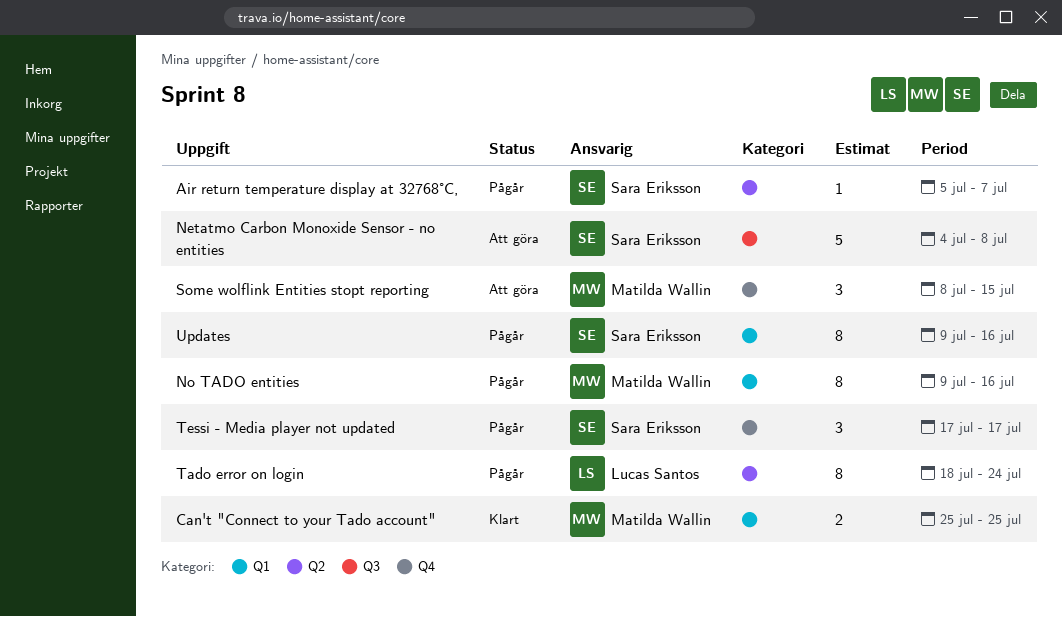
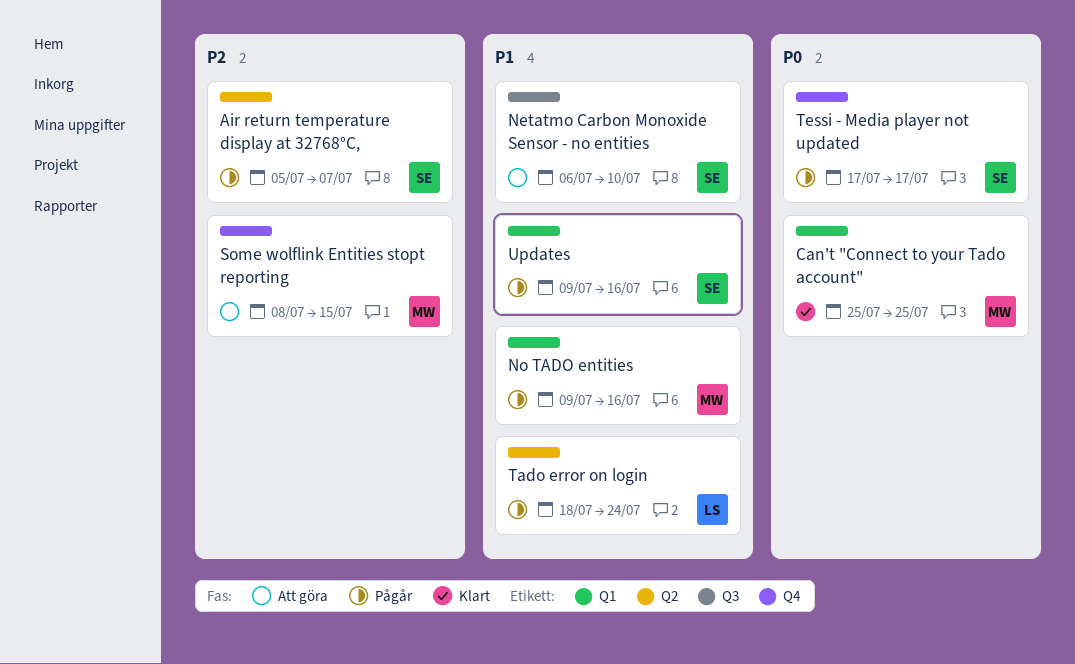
Netatmo Carbon Monoxide Sensor - no entities, start: Jul 4 -> Jul 6
Netatmo Carbon Monoxide Sensor - no entities, due: Jul 8 -> Jul 10

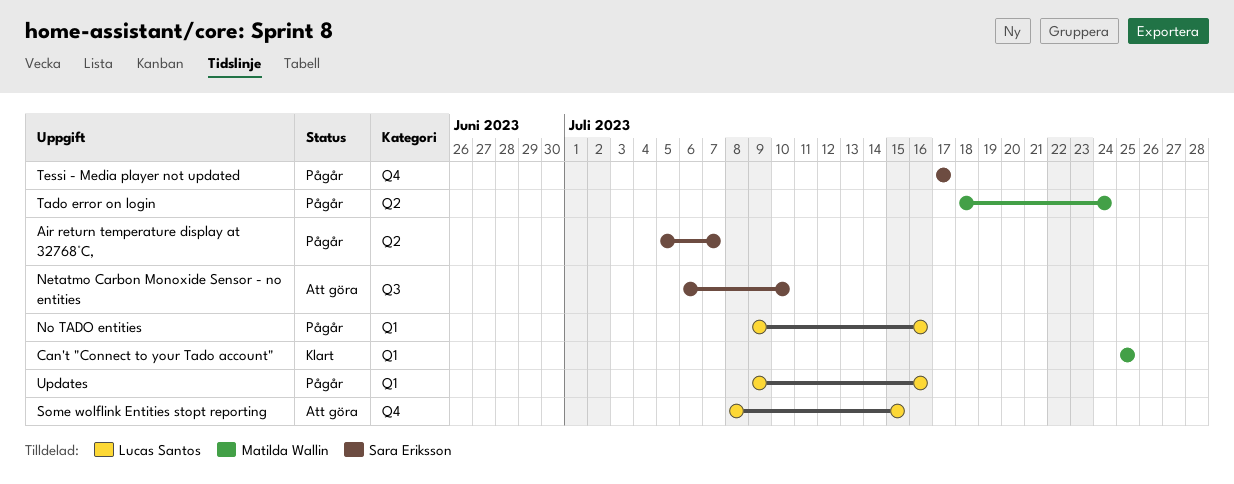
No TADO entities, owner: Matilda Wallin -> Lucas Santos
Some wolflink Entities stopt reporting, owner: Matilda Wallin -> Lucas Santos
Tado error on login, owner: Lucas Santos -> Matilda Wallin
Updates, owner: Sara Eriksson -> Lucas Santos

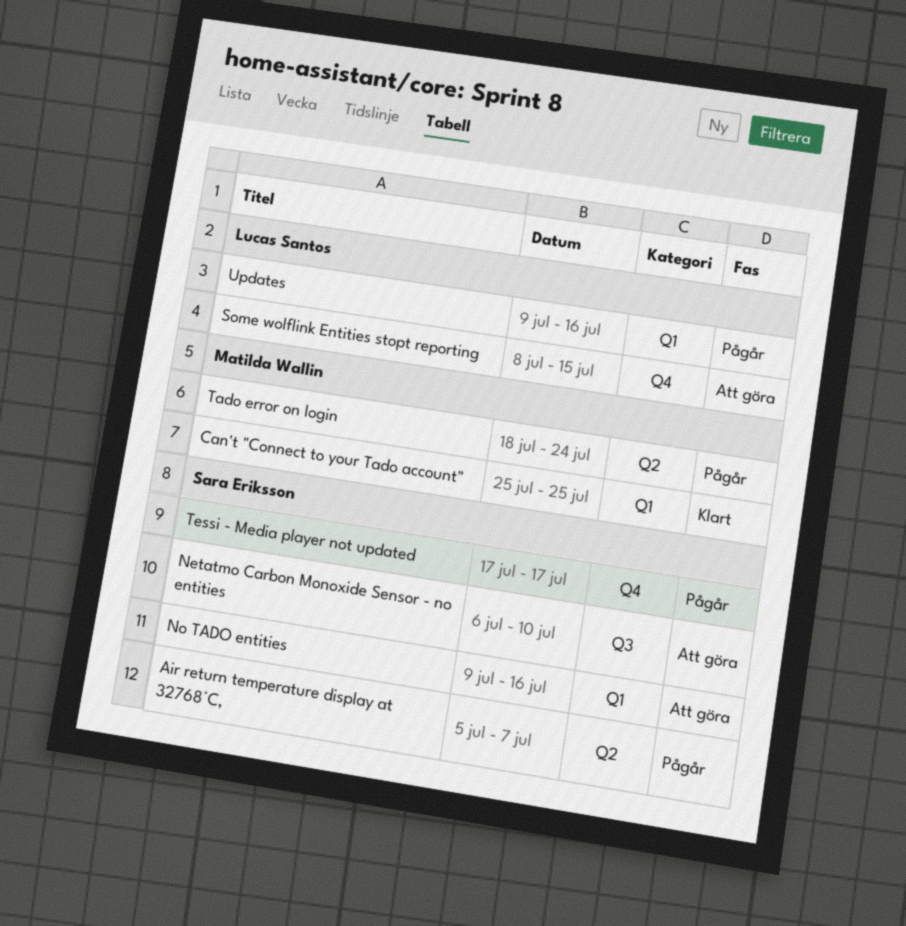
No TADO entities, status: Pågår -> Att göra
No TADO entities, owner: Lucas Santos -> Sara Eriksson

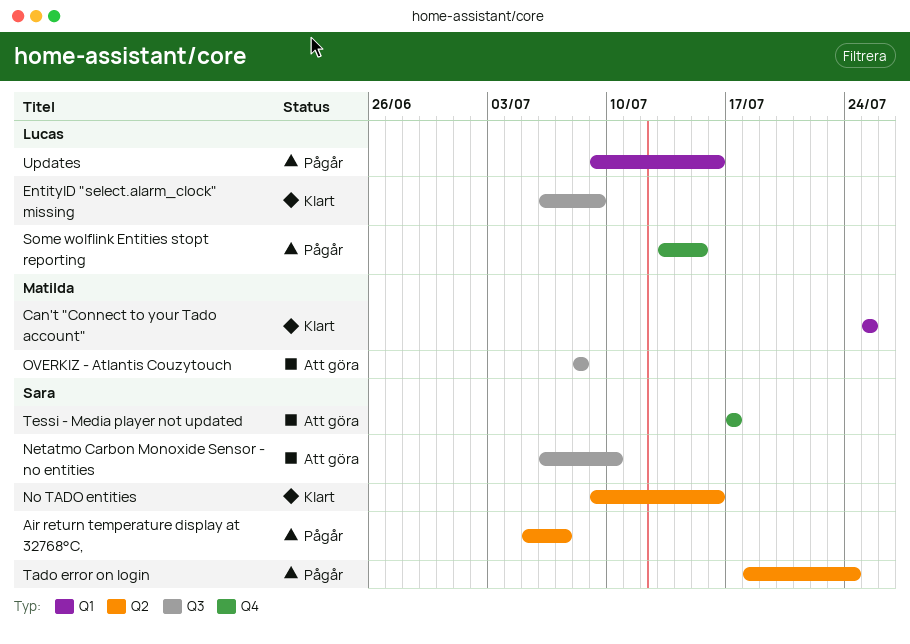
EntityID "select.alarm_clock" missing: none -> present
No TADO entities, status: Att göra -> Klart
No TADO entities, label: Q1 -> Q2
OVERKIZ - Atlantis Couzytouch: none -> present
Some wolflink Entities stopt reporting, status: Att göra -> Pågår
Some wolflink Entities stopt reporting, start: Jul 8 -> Jul 13
Tado error on login, owner: Matilda Wallin -> Sara Eriksson
Tessi - Media player not updated, status: Pågår -> Att göra

